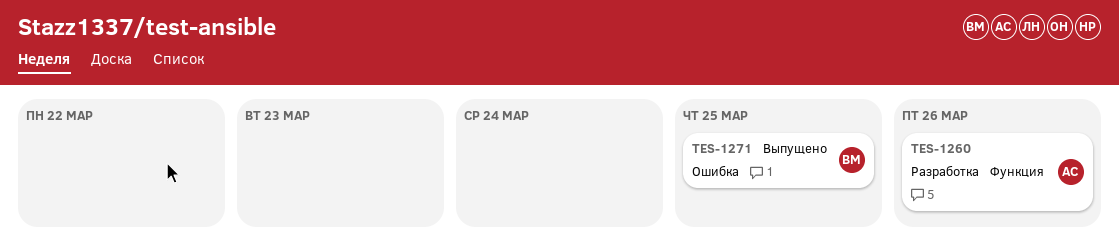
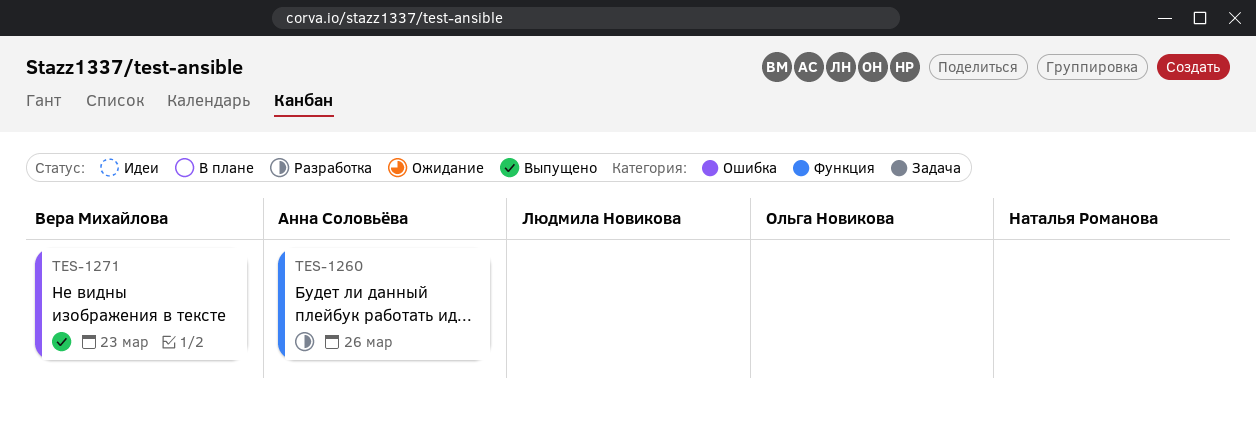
TES-1271, due: Mar 25 -> Mar 23

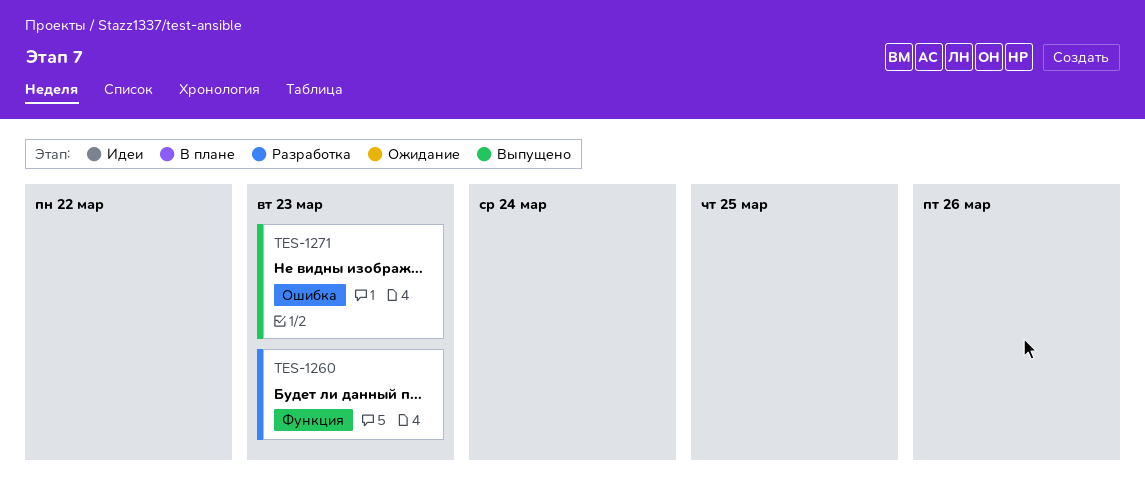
TES-1260, due: Mar 26 -> Mar 23

